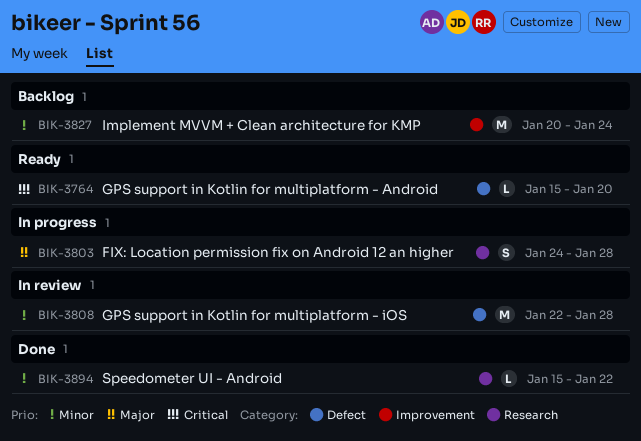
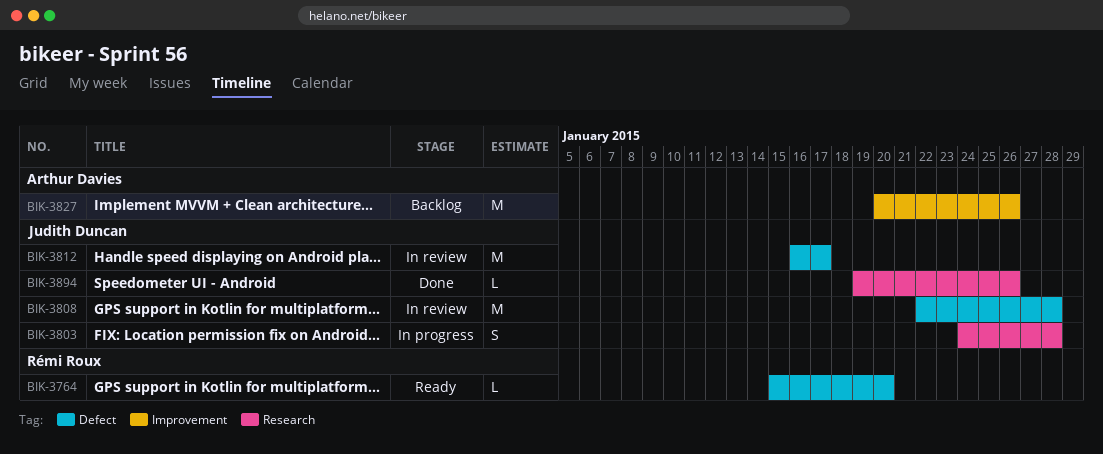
BIK-3812: none -> present
BIK-3827, due: Jan 24 -> Jan 26
BIK-3894, start: Jan 15 -> Jan 19
BIK-3894, due: Jan 22 -> Jan 26

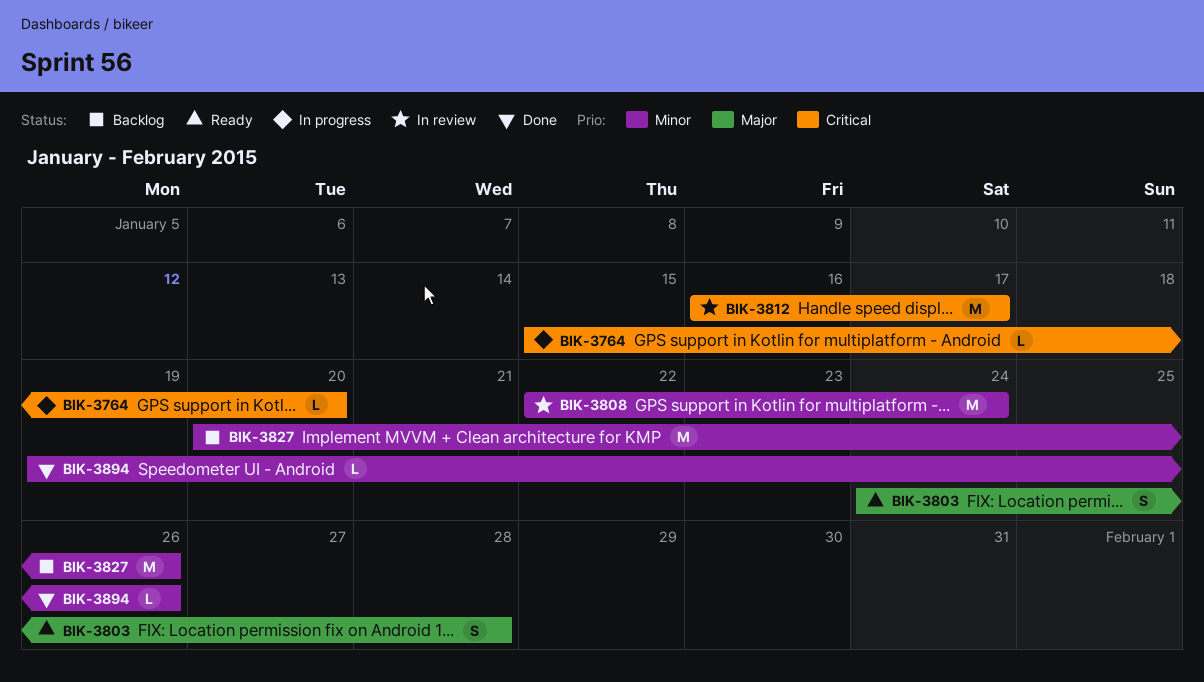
BIK-3764, status: Ready -> In progress
BIK-3803, status: In progress -> Ready
BIK-3808, due: Jan 28 -> Jan 24

